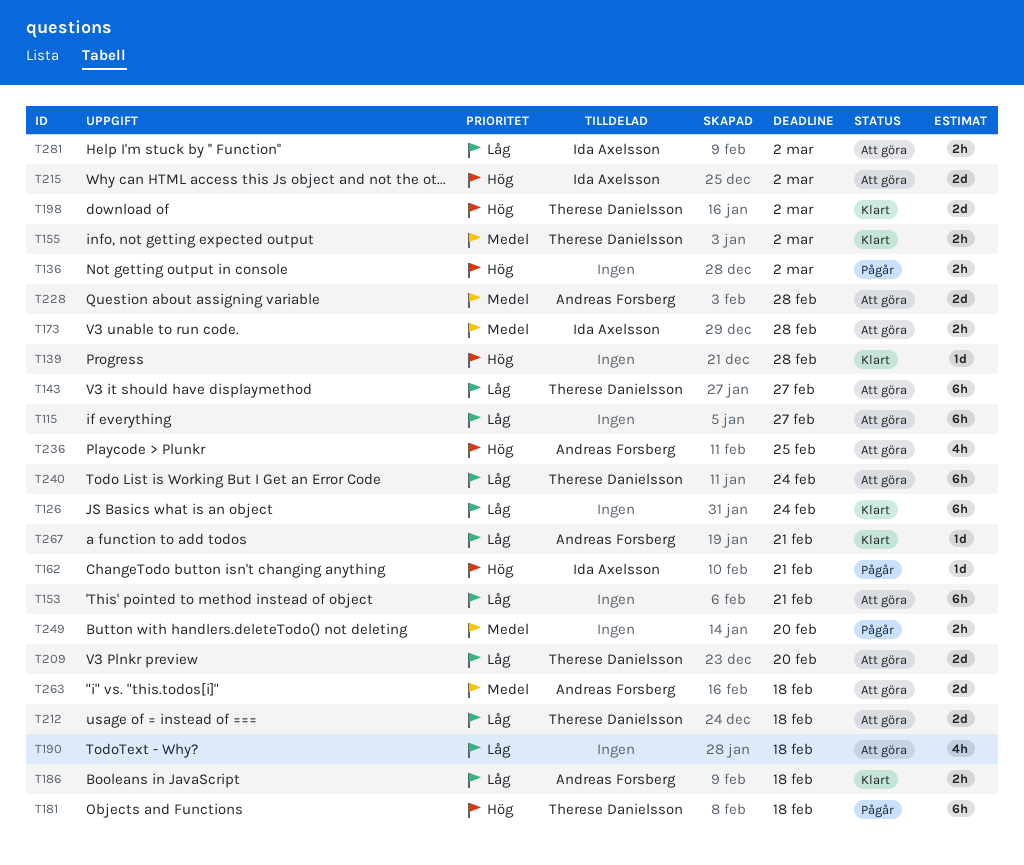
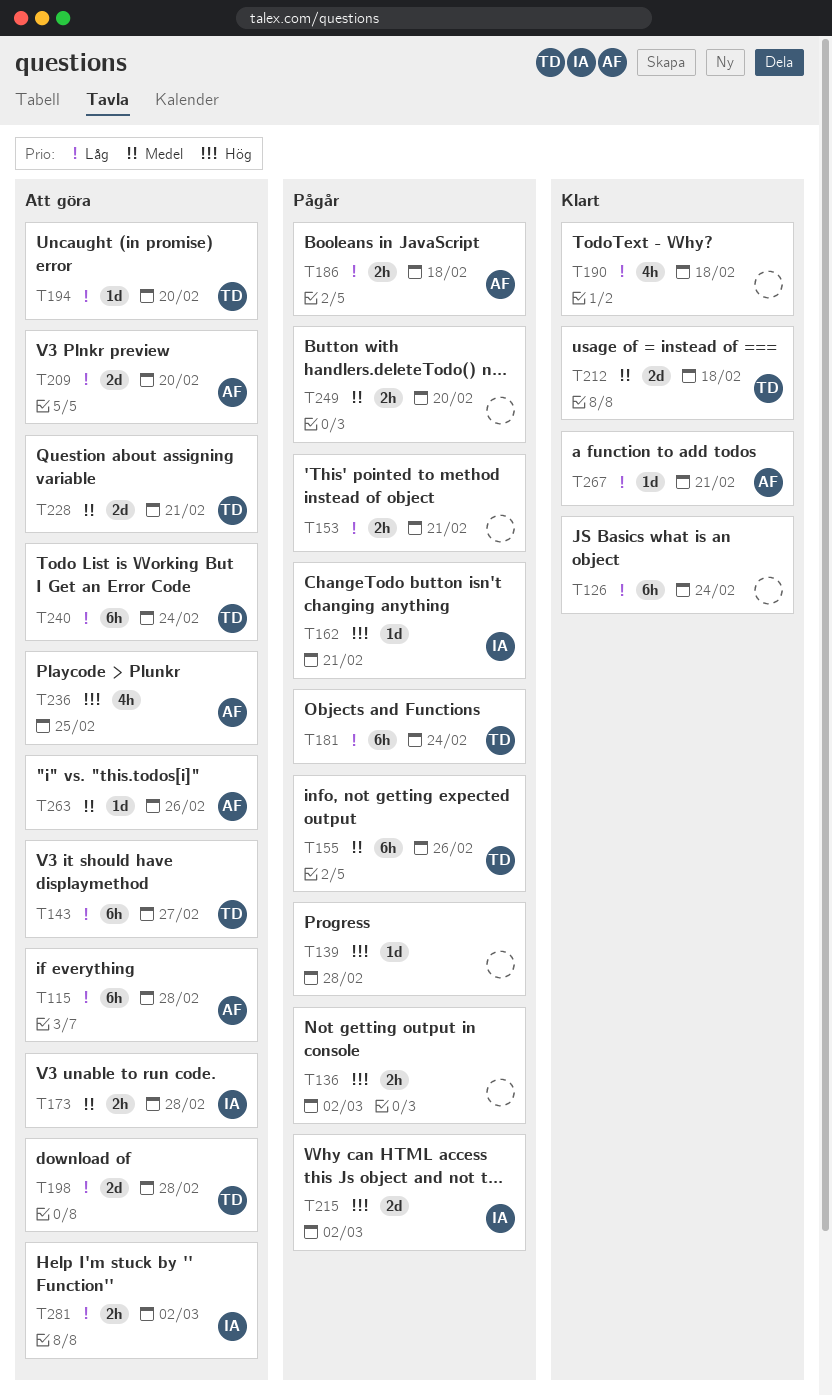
T115, owner: none -> Andreas Forsberg
T115, due: Feb 27 -> Feb 28
T139, status: Klart -> Pågår
T153, status: Att göra -> Pågår
T153, estimate: 6h -> 2h
T155, status: Klart -> Pågår
T155, estimate: 2h -> 6h
T155, due: Mar 2 -> Feb 26
T181, priority: Hög -> Låg
T181, due: Feb 18 -> Feb 24
T186, status: Klart -> Pågår
T190, status: Att göra -> Klart
T194: none -> present
T198, status: Klart -> Att göra
T198, priority: Hög -> Låg
T198, due: Mar 2 -> Feb 28
T209, owner: Therese Danielsson -> Andreas Forsberg
T212, status: Att göra -> Klart
T212, priority: Låg -> Medel
T215, status: Att göra -> Pågår
T228, owner: Andreas Forsberg -> Therese Danielsson
T228, due: Feb 28 -> Feb 21
T263, estimate: 2d -> 1d
T263, due: Feb 18 -> Feb 26

